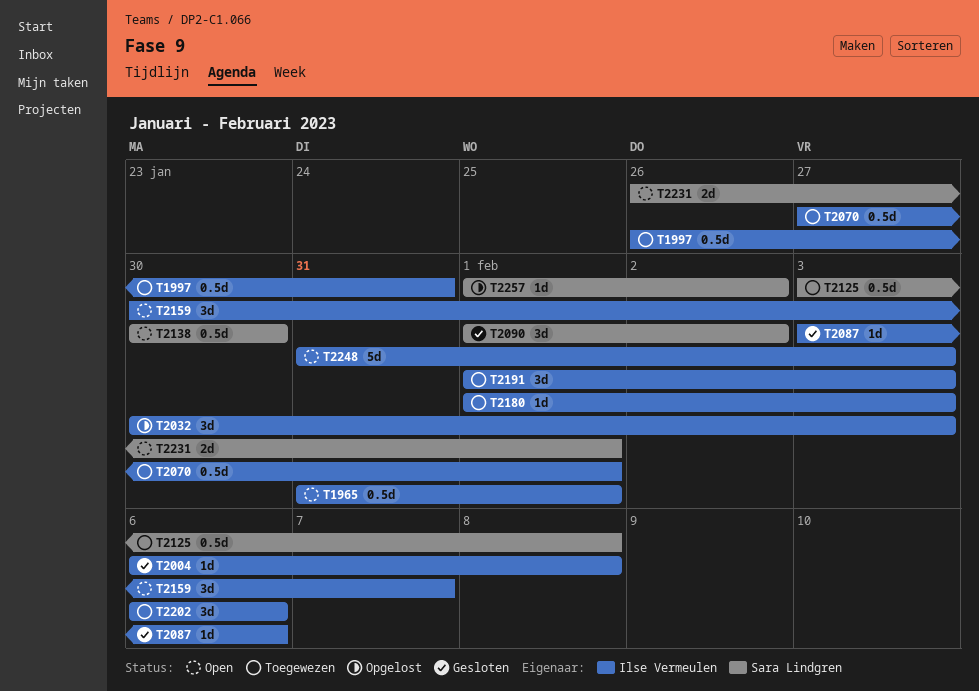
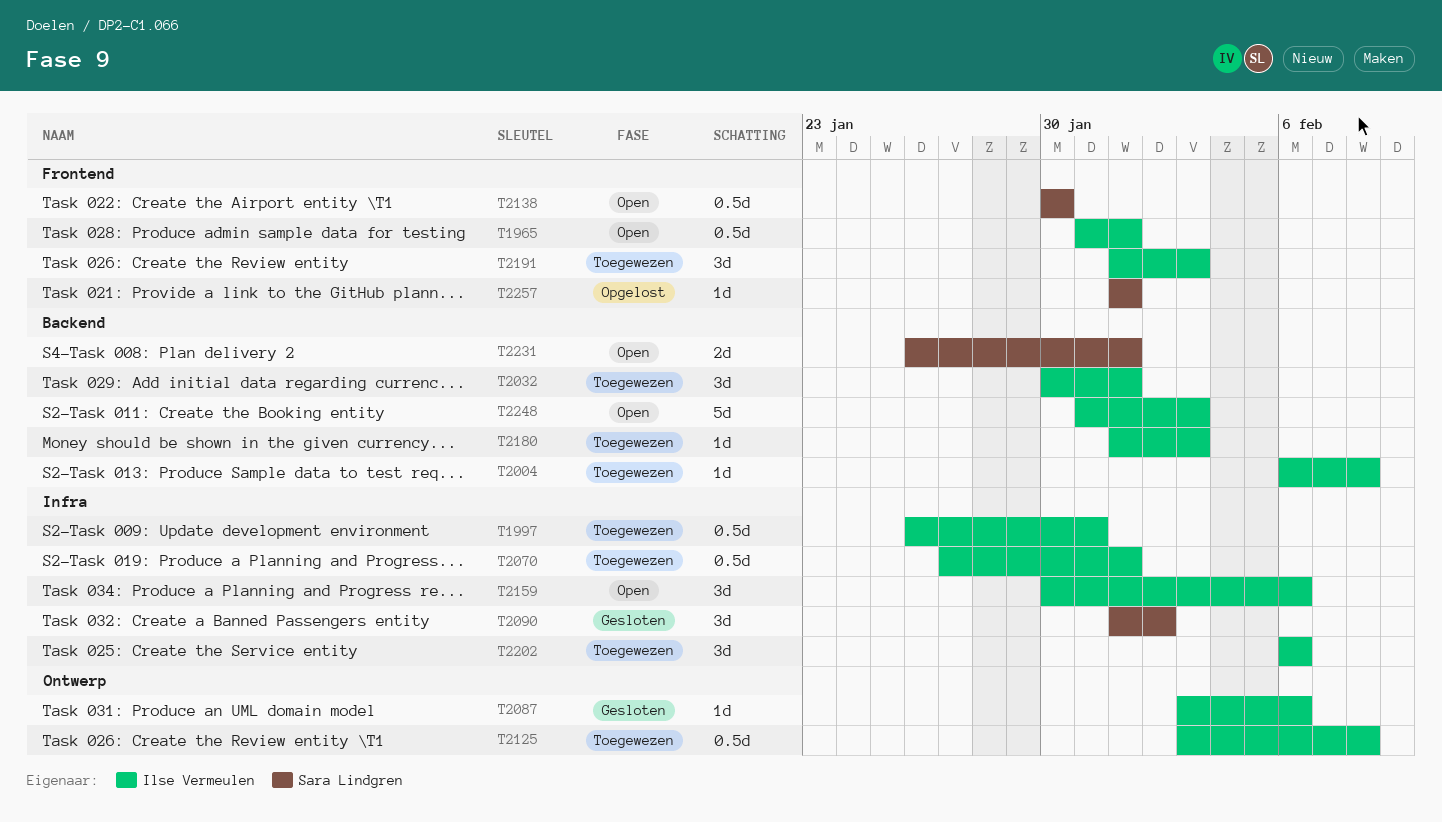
T2004, status: Gesloten -> Toegewezen
T2032, status: Opgelost -> Toegewezen
T2032, due: Feb 3 -> Feb 1
T2125, owner: Sara Lindgren -> Ilse Vermeulen
T2159, due: Feb 7 -> Feb 6
T2257, due: Feb 2 -> Feb 1

